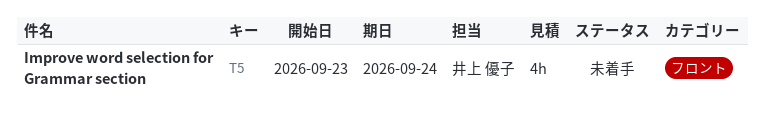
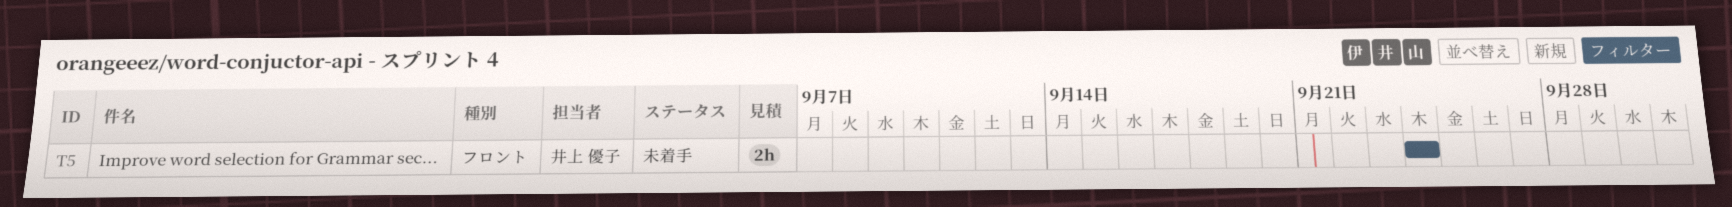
T5, estimate: 4h -> 2h
T5, start: Sep 23 -> Sep 24

